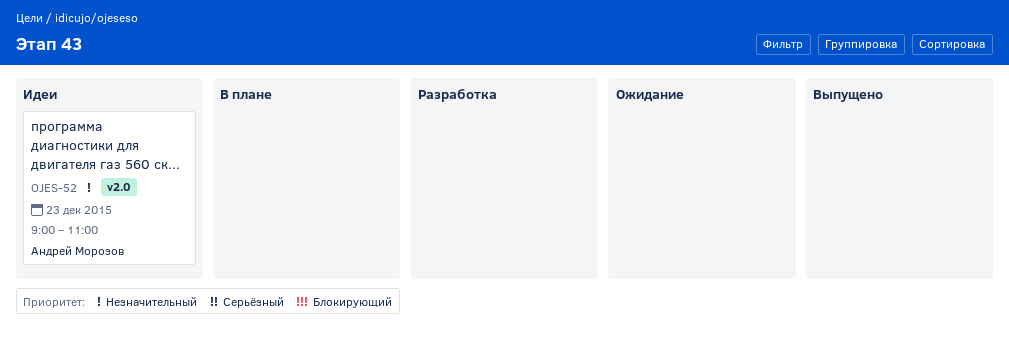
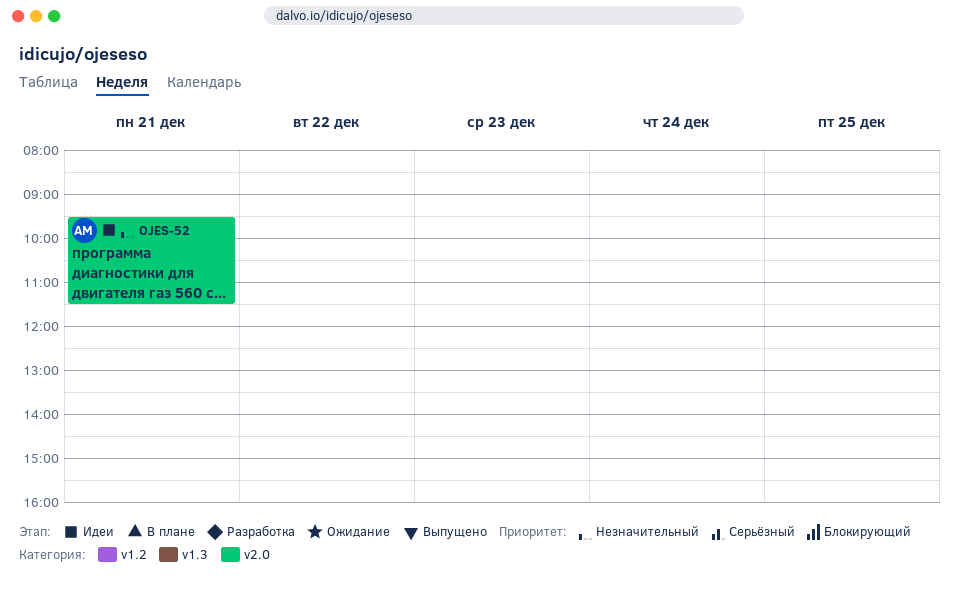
OJES-52, day: Dec 23 -> Dec 21
OJES-52, begins: 09:00 -> 09:30
OJES-52, ends: 11:00 -> 11:30

